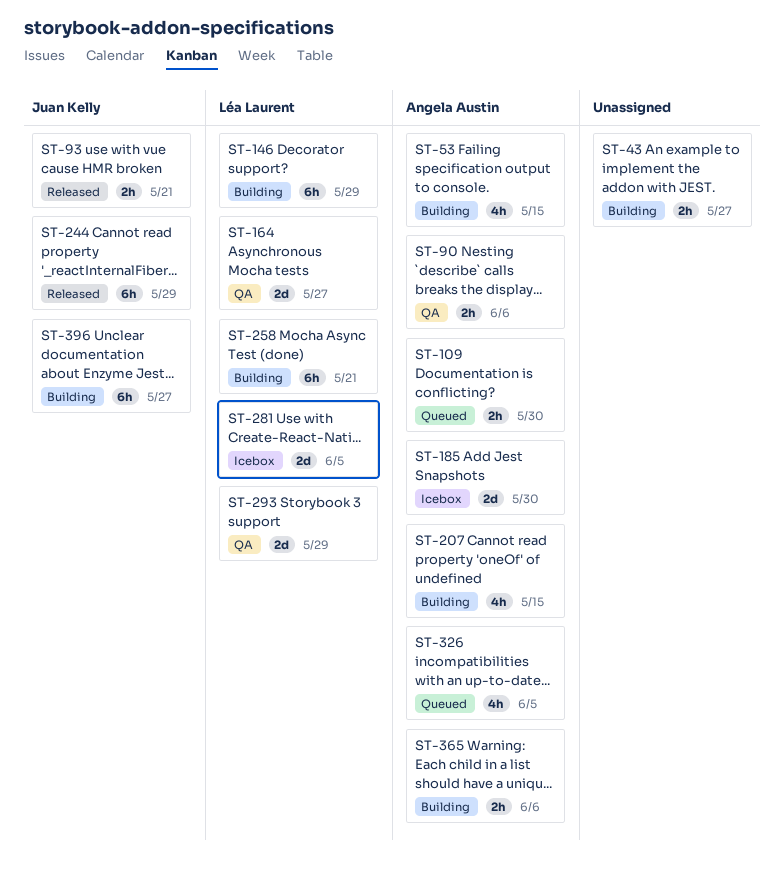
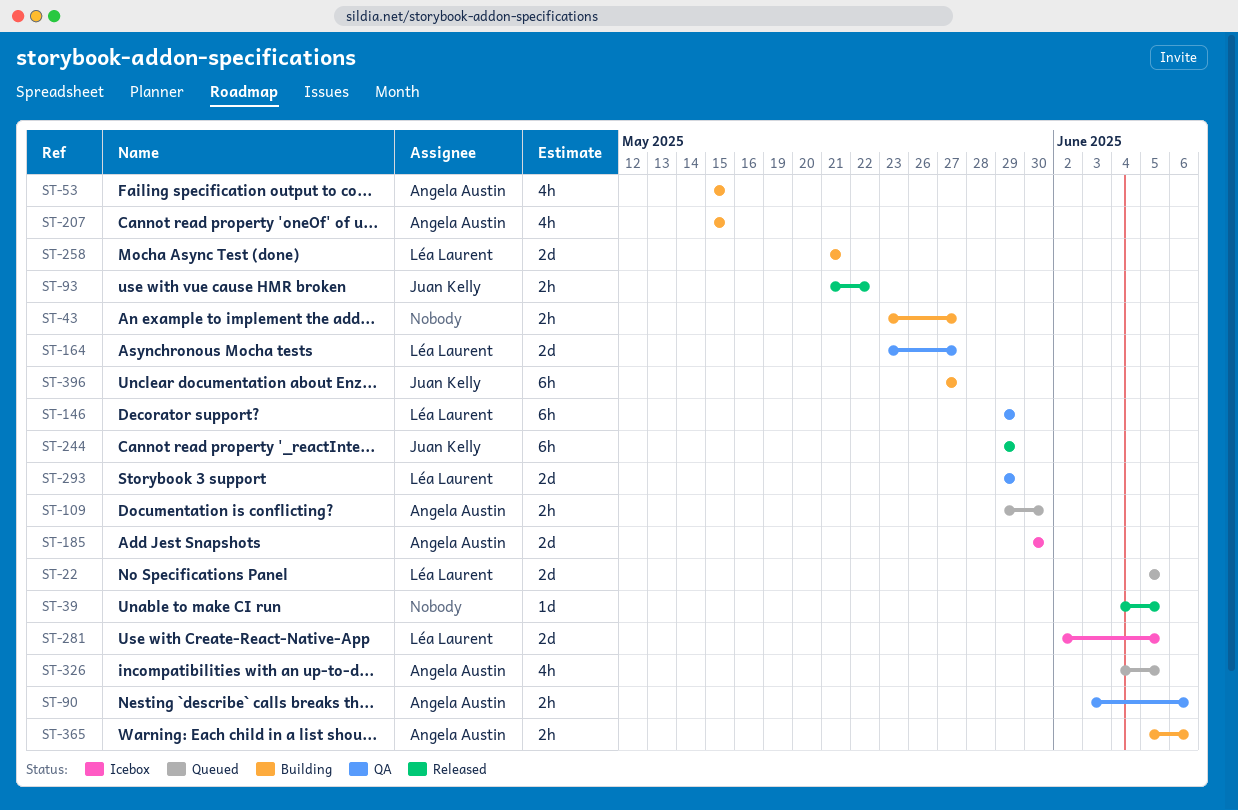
ST-22: none -> present
ST-39: none -> present
ST-93, due: May 21 -> May 22
ST-146, status: Building -> QA
ST-258, estimate: 6h -> 2d

